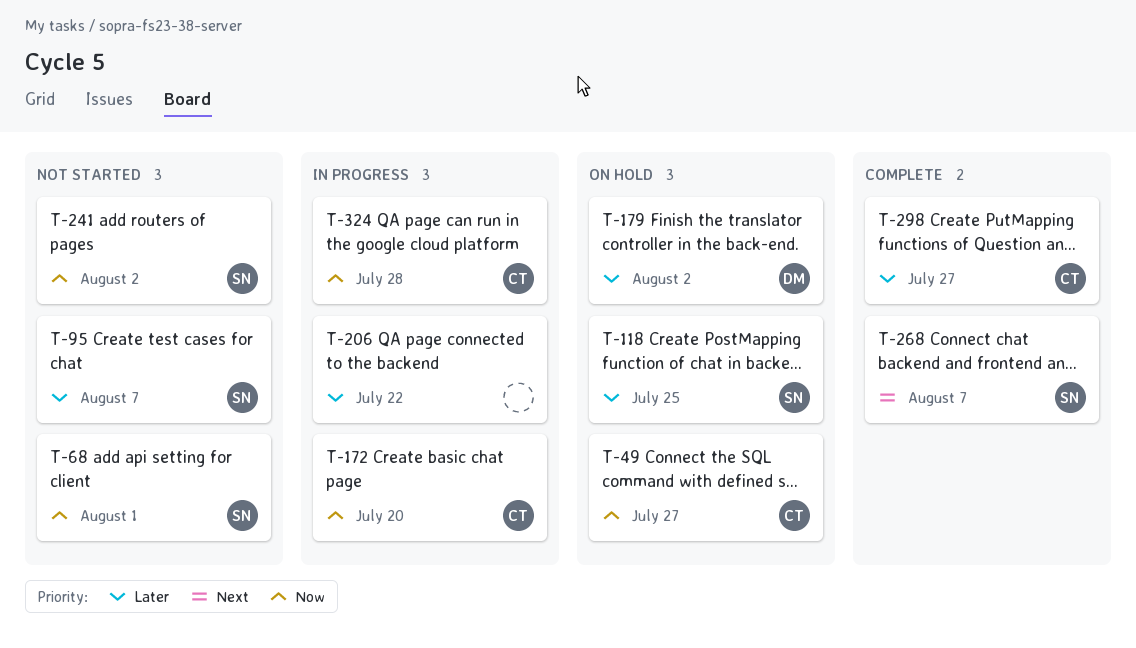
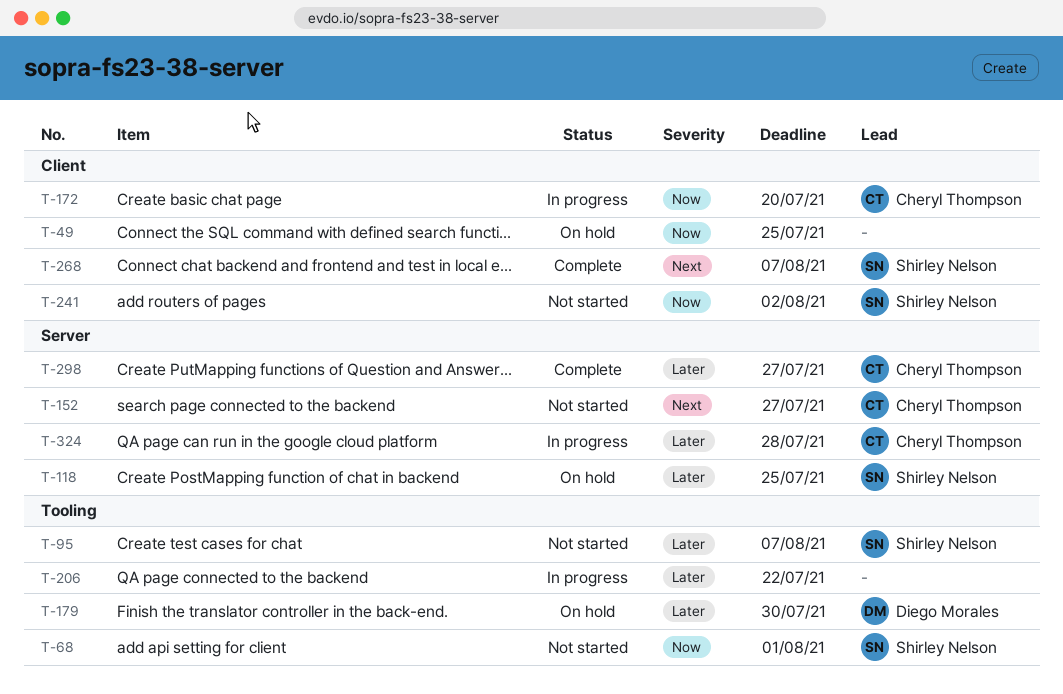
T-49, owner: Cheryl Thompson -> none
T-49, due: Jul 27 -> Jul 25
T-152: none -> present
T-179, due: Aug 2 -> Jul 30
T-324, priority: Now -> Later

